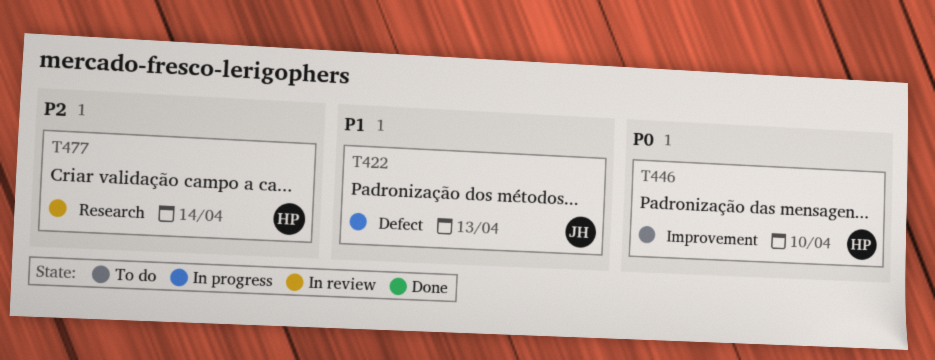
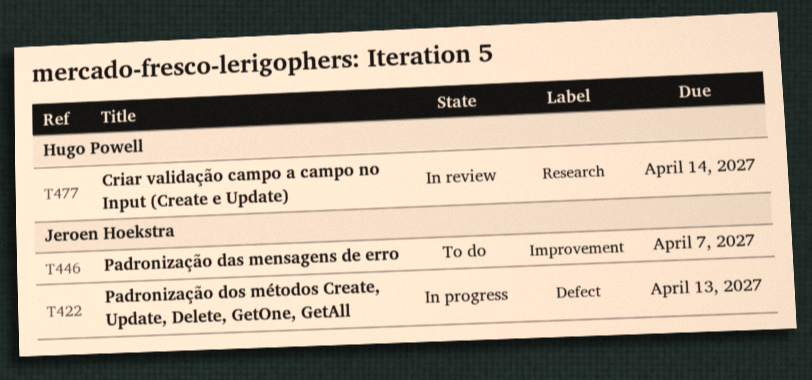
T446, owner: Hugo Powell -> Jeroen Hoekstra
T446, due: Apr 10 -> Apr 7

